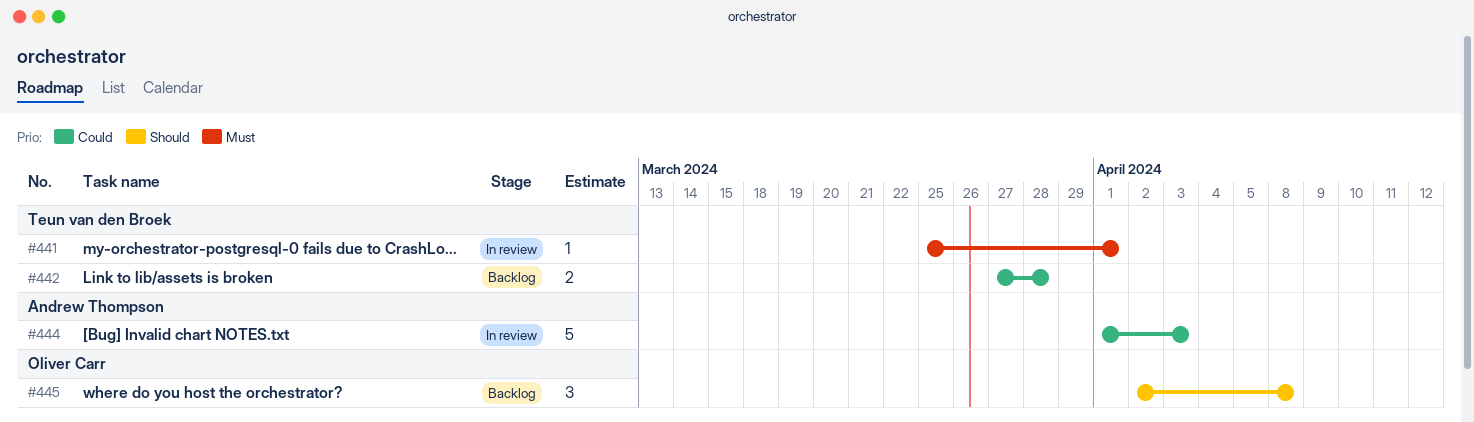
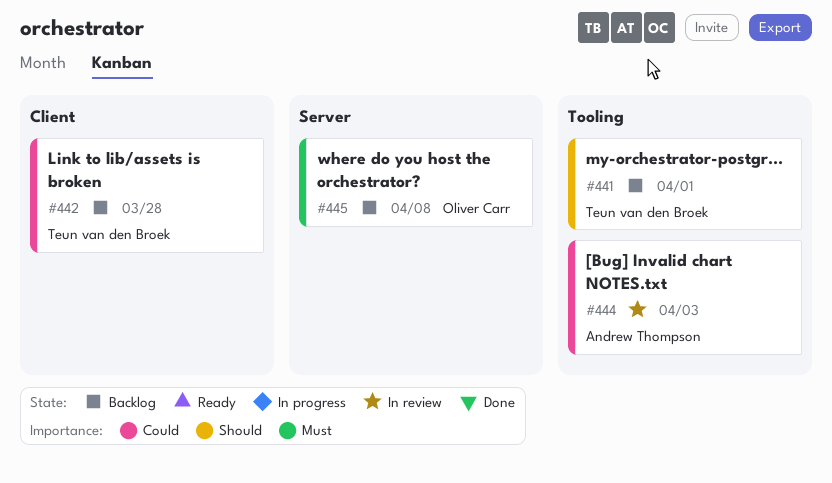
#441, status: In review -> Backlog
#441, priority: Must -> Should
#445, priority: Should -> Must

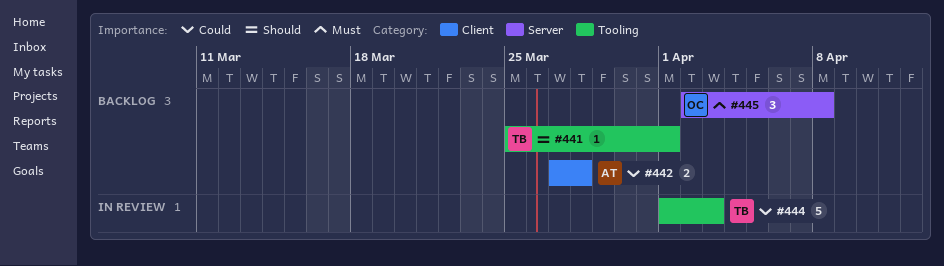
#442, owner: Teun van den Broek -> Andrew Thompson
#444, owner: Andrew Thompson -> Teun van den Broek

